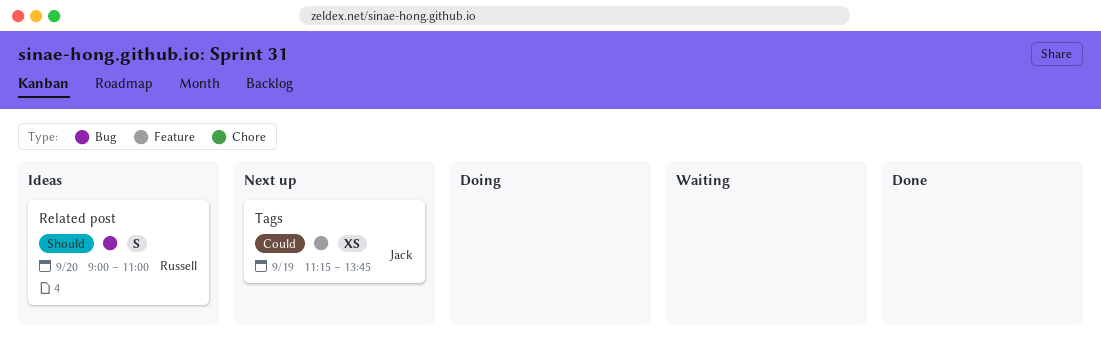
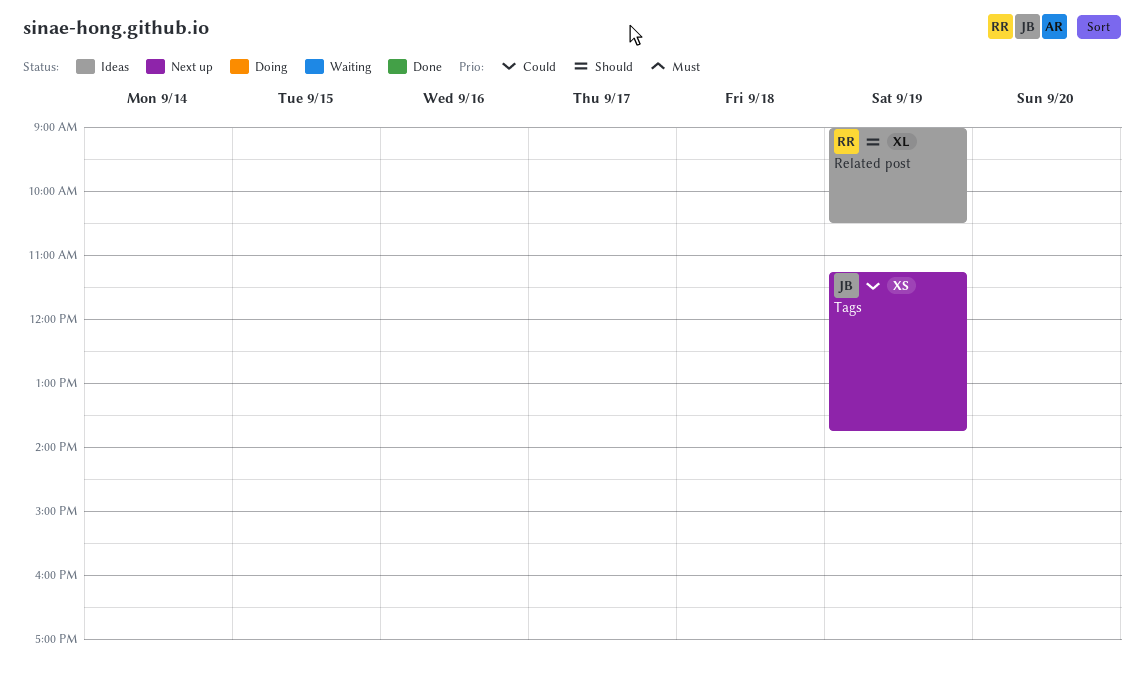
Related post, estimate: S -> XL
Related post, day: Sep 20 -> Sep 19
Related post, ends: 11:00 -> 10:30

